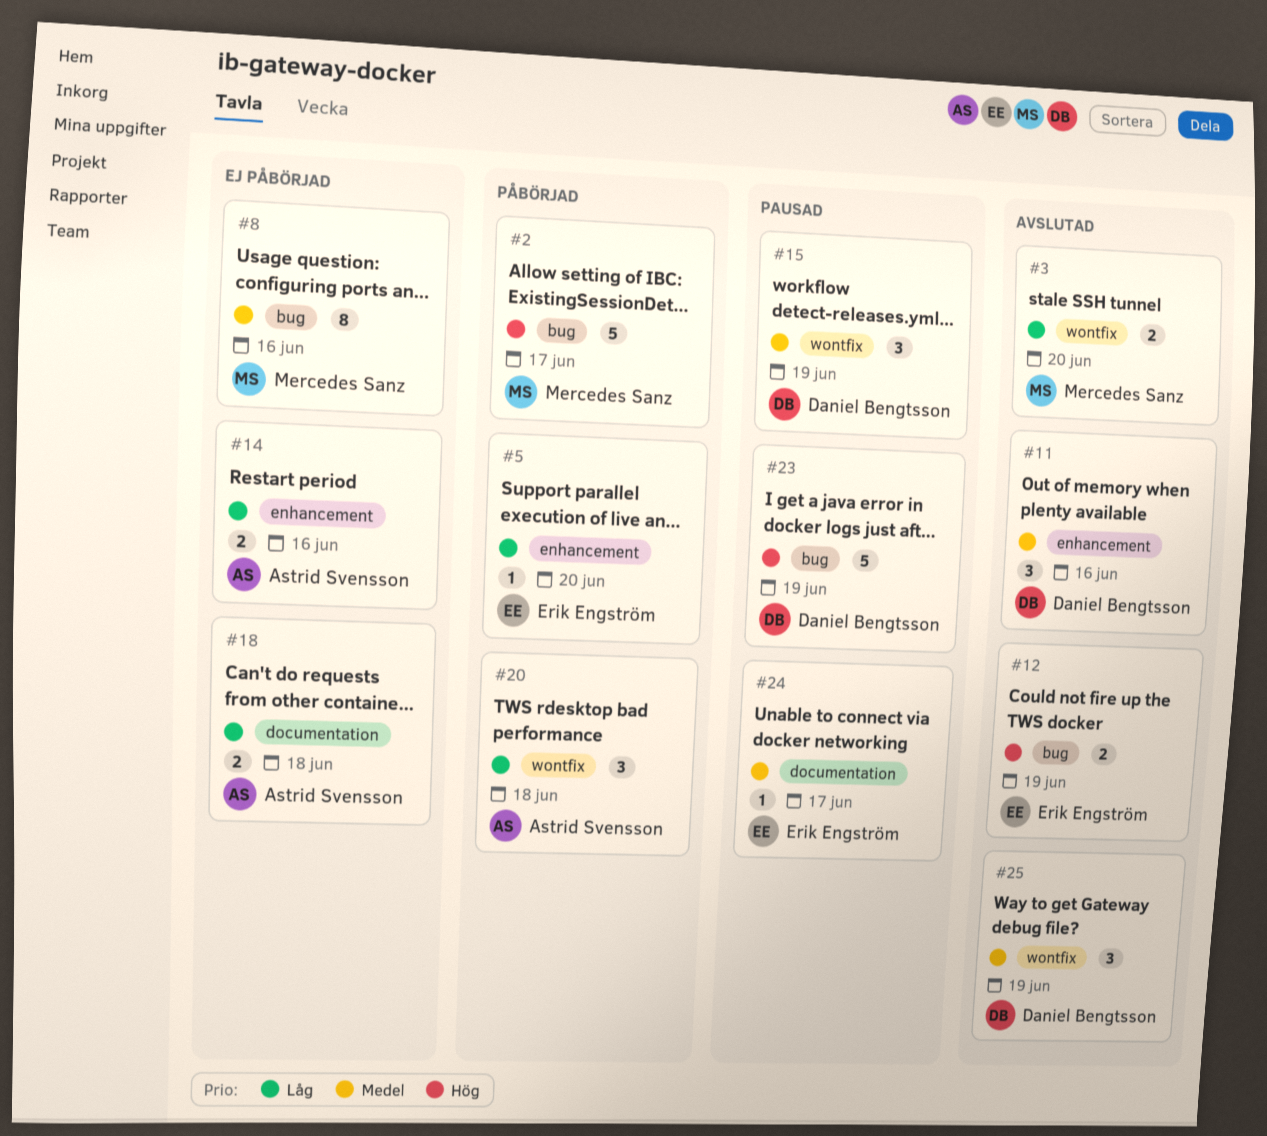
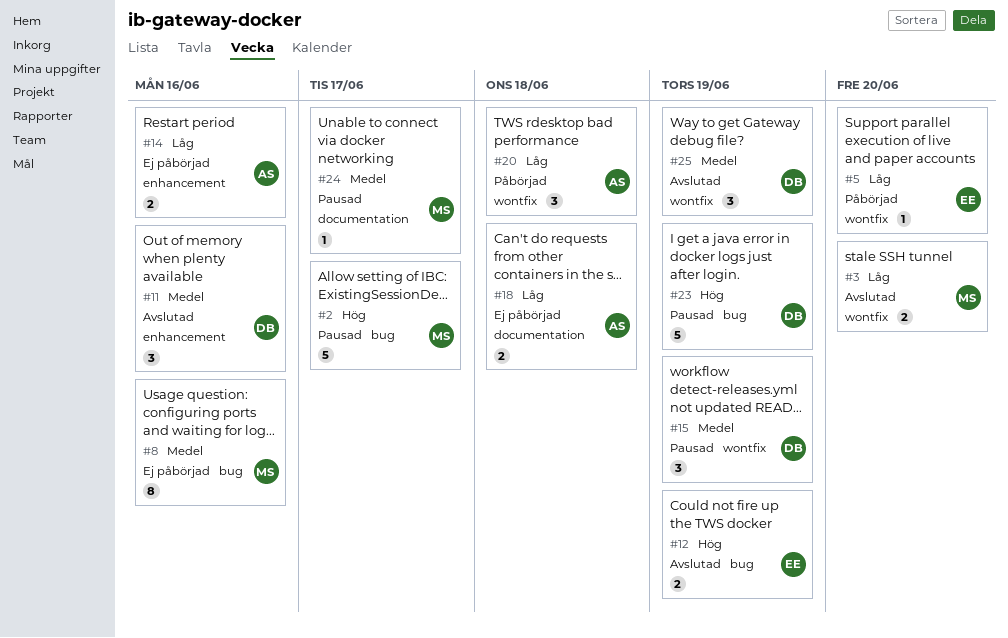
#2, status: Påbörjad -> Pausad
#5, label: enhancement -> wontfix
#24, owner: Erik Engström -> Mercedes Sanz

